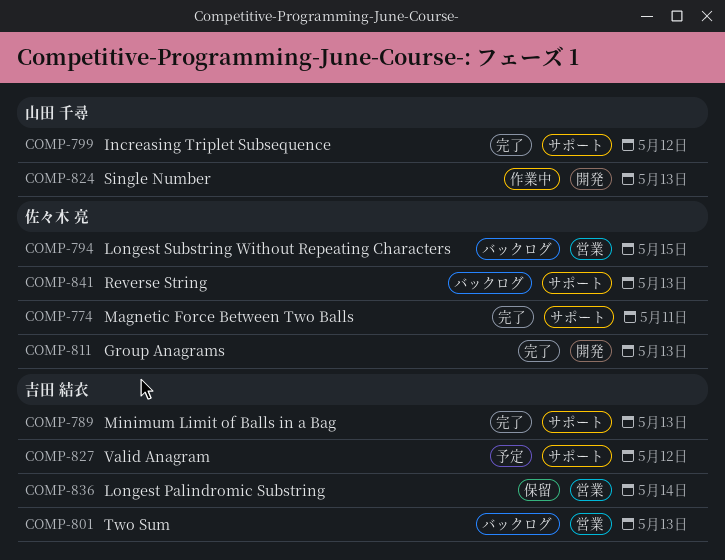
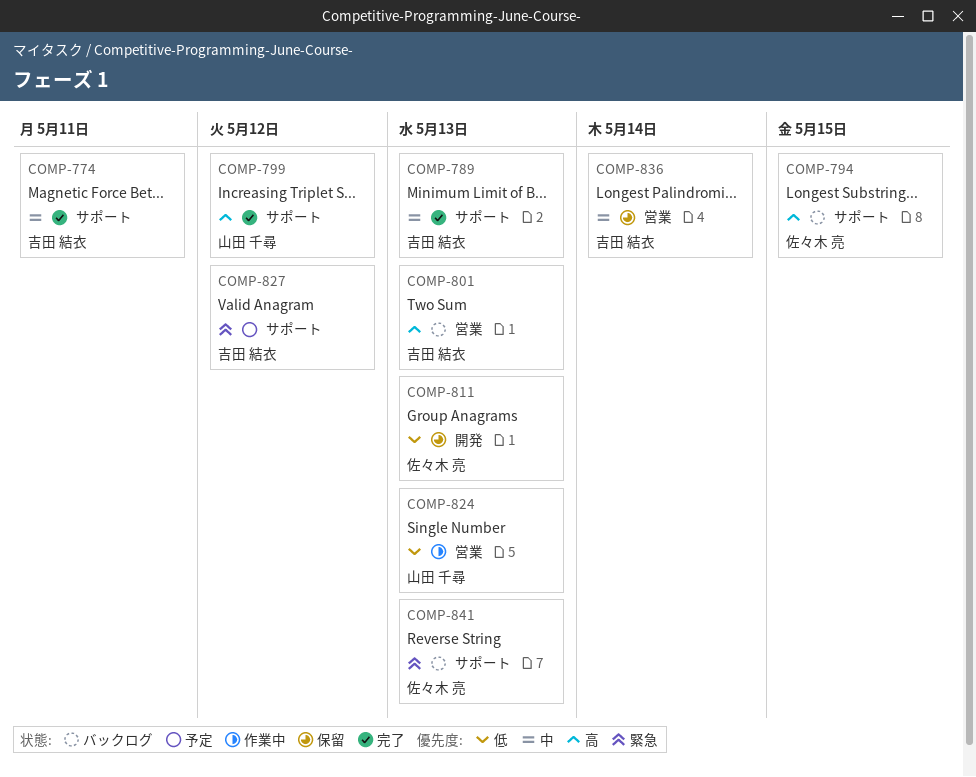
COMP-774, owner: 佐々木 亮 -> 吉田 結衣
COMP-794, label: 営業 -> サポート
COMP-811, status: 完了 -> 保留
COMP-824, label: 開発 -> 営業

